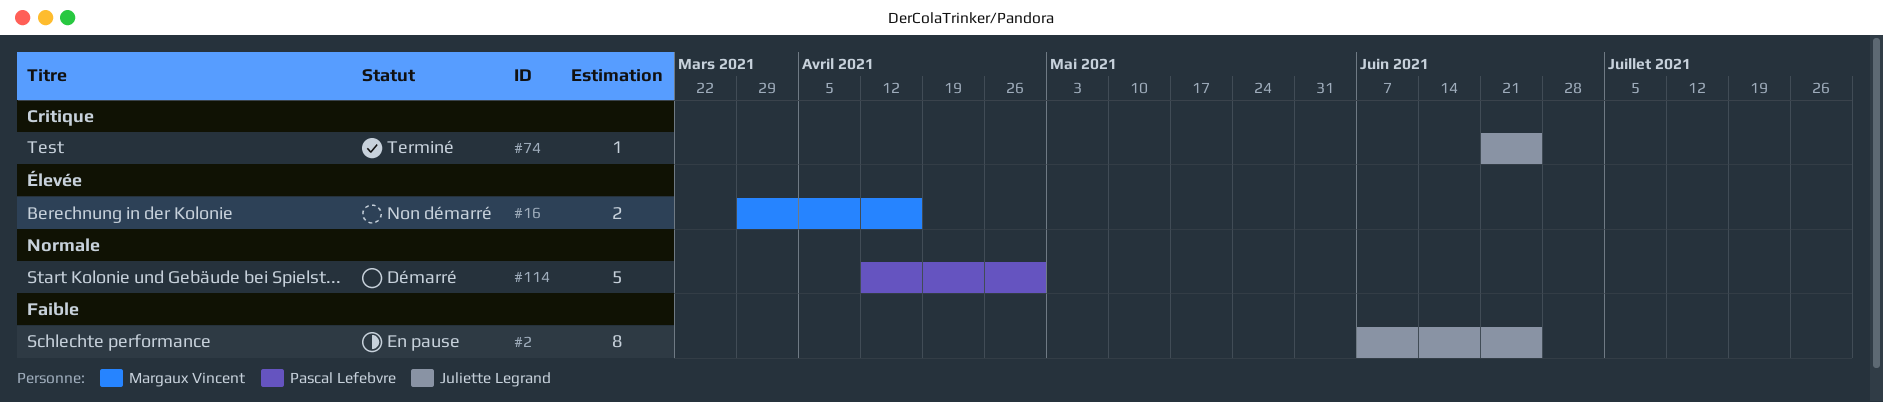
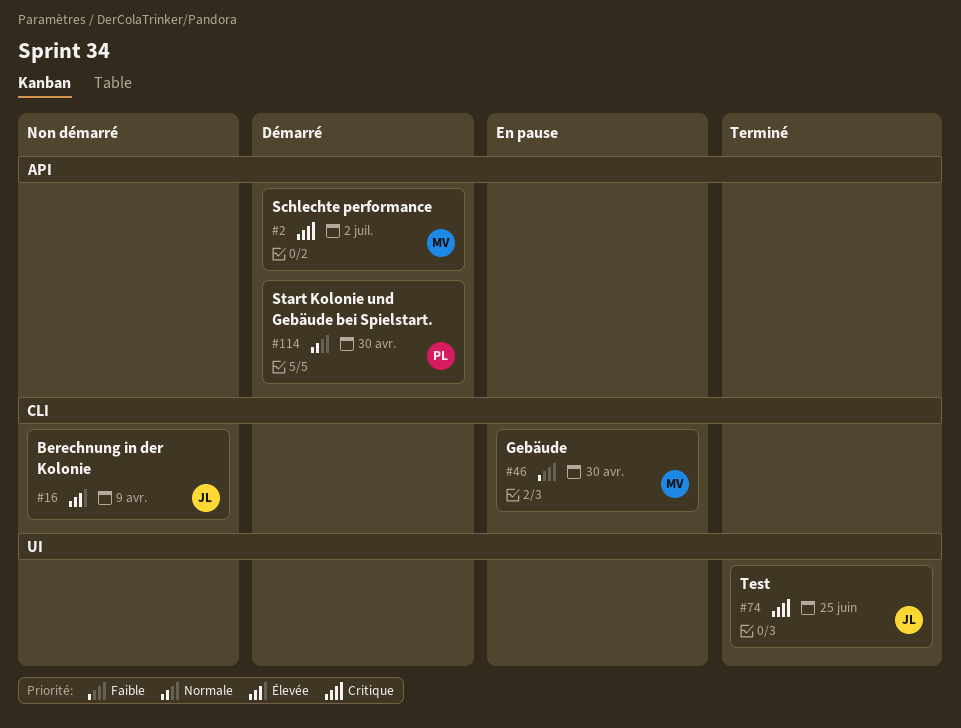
#2, status: En pause -> Démarré
#2, owner: Juliette Legrand -> Margaux Vincent
#2, priority: Faible -> Critique
#2, due: Jun 25 -> Jul 2
#16, owner: Margaux Vincent -> Juliette Legrand
#16, due: Apr 16 -> Apr 9
#46: none -> present

